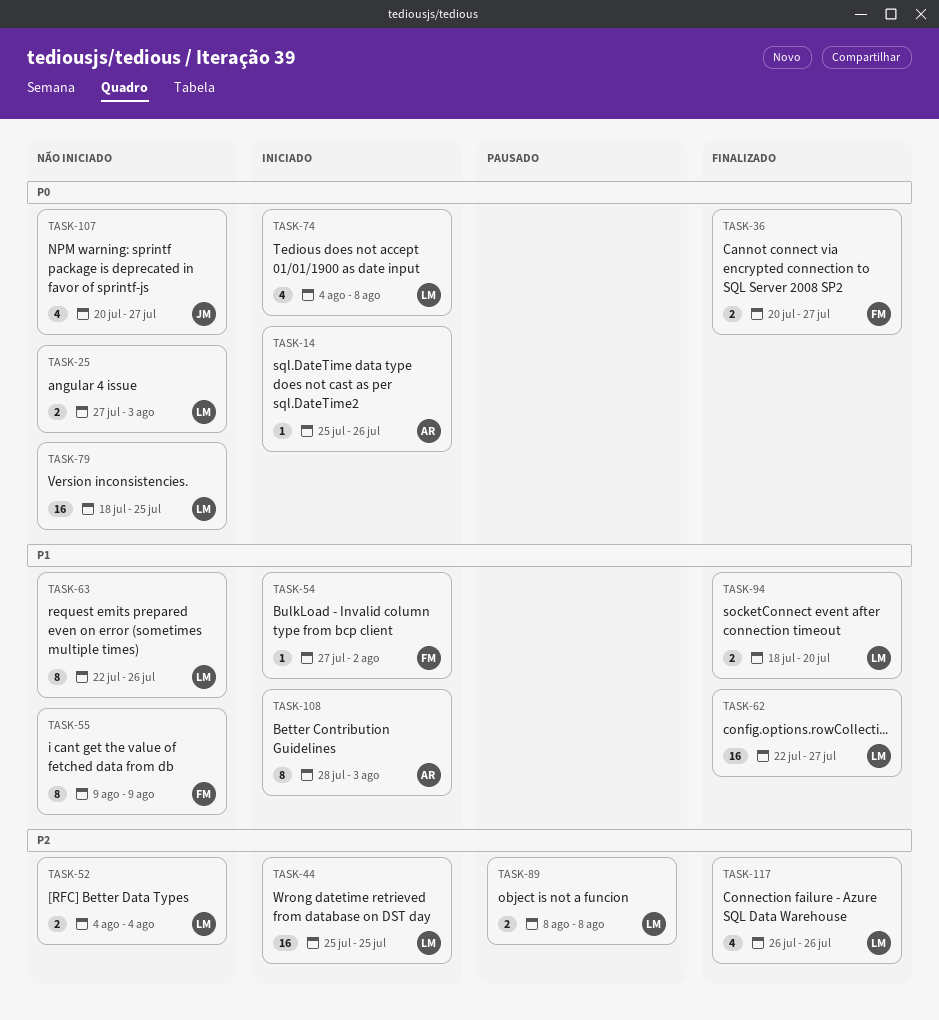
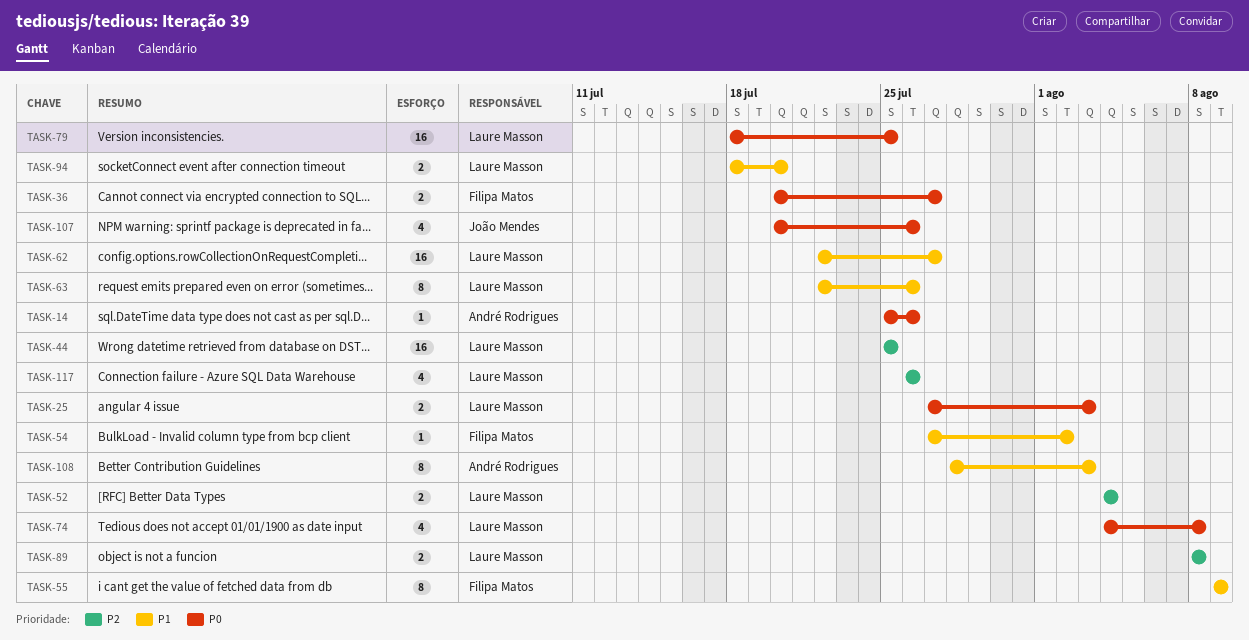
TASK-107, due: Jul 27 -> Jul 26

